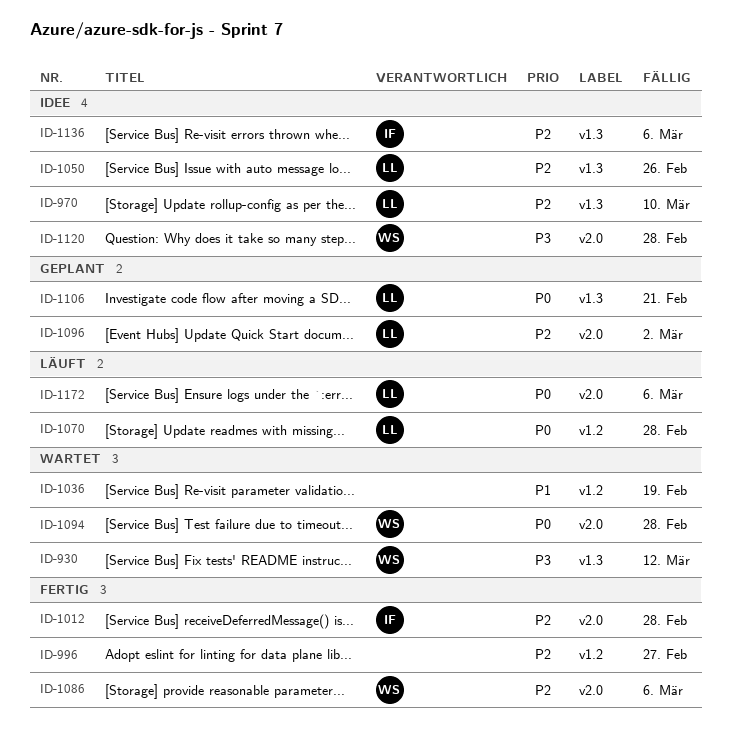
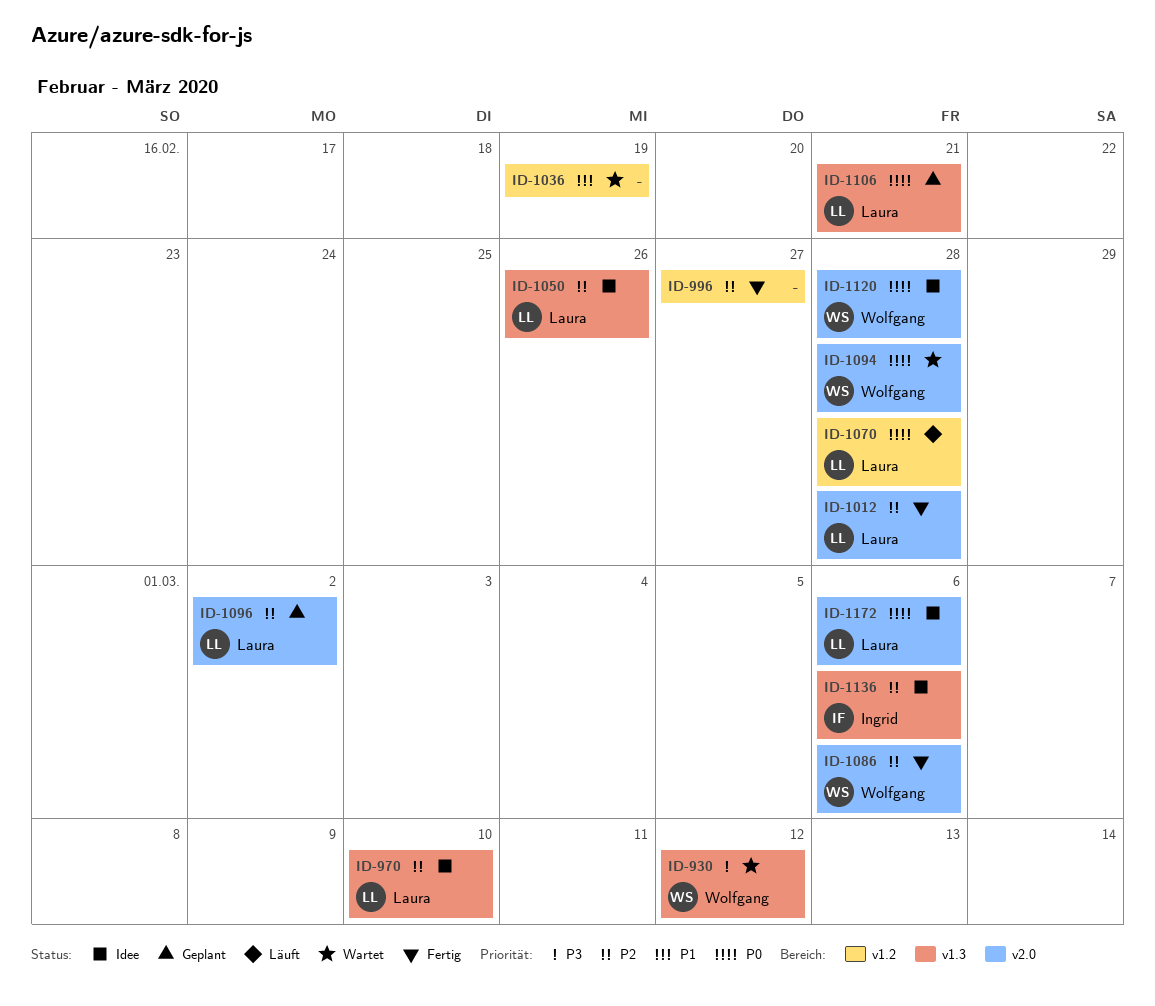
ID-1012, owner: Ingrid -> Laura
ID-1120, priority: P3 -> P0
ID-1172, status: Läuft -> Idee

